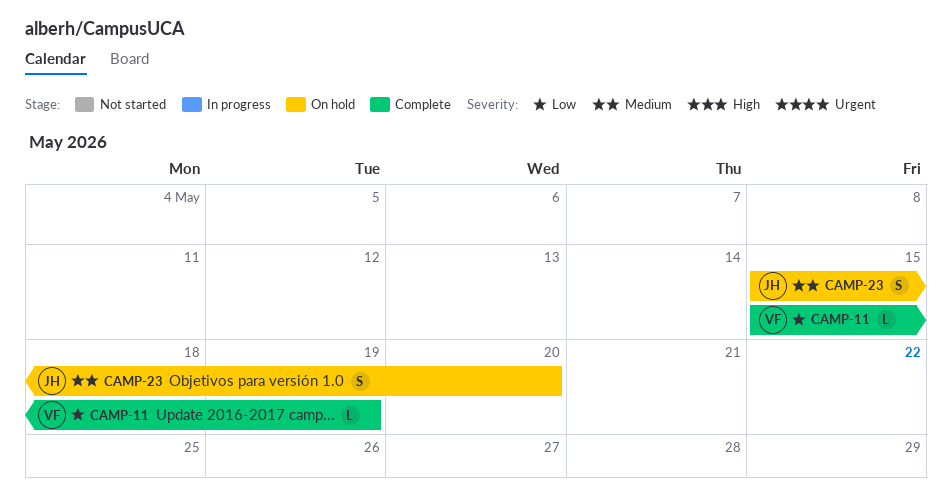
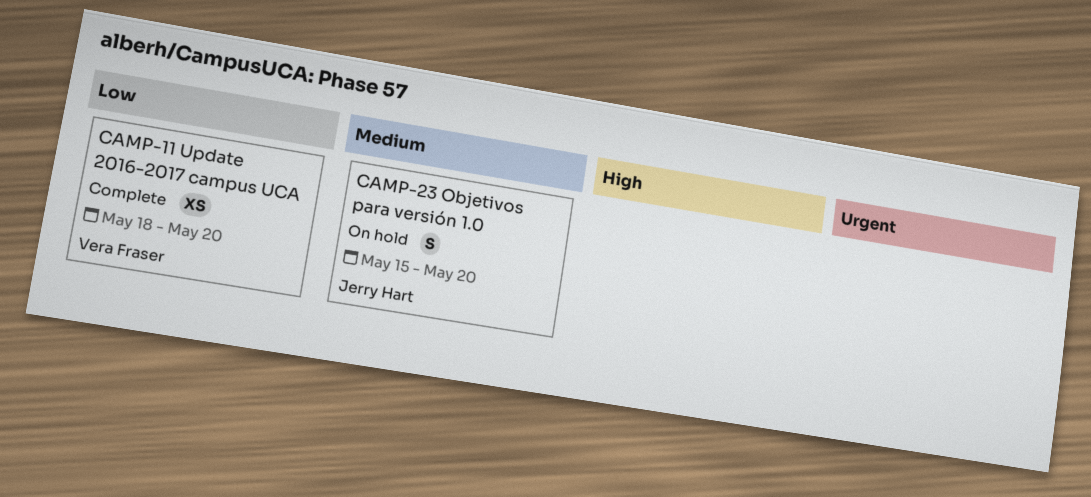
CAMP-11, estimate: L -> XS
CAMP-11, start: May 15 -> May 18
CAMP-11, due: May 19 -> May 20

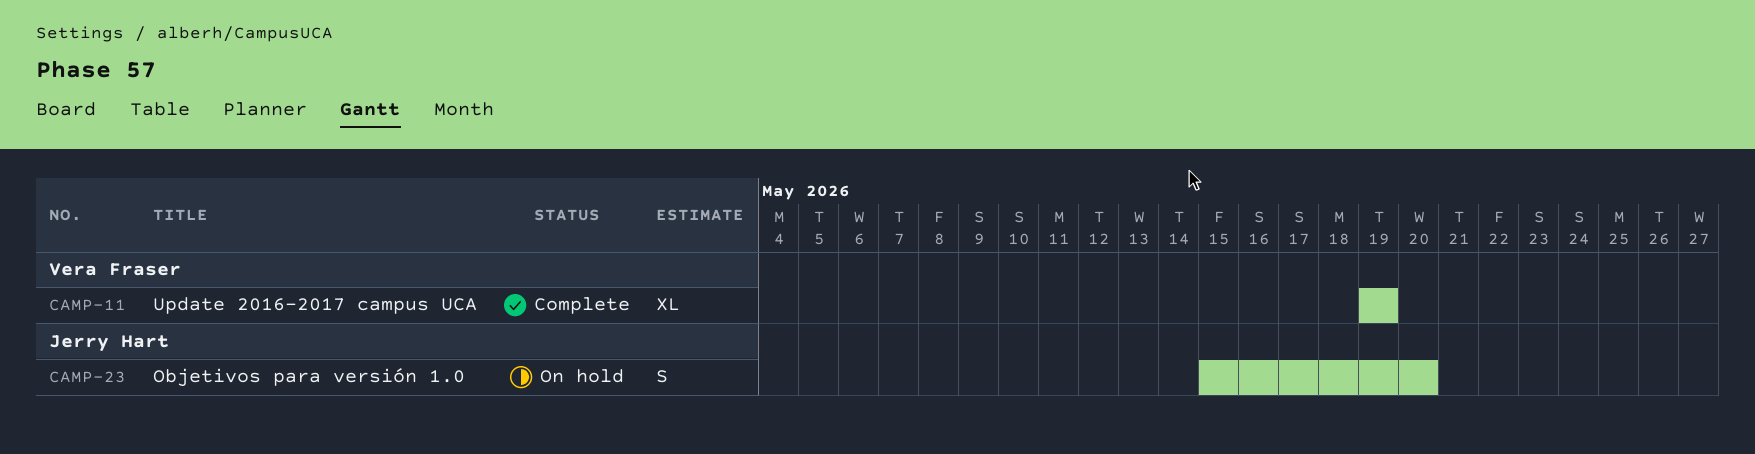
CAMP-11, estimate: XS -> XL
CAMP-11, start: May 18 -> May 19
CAMP-11, due: May 20 -> May 19

